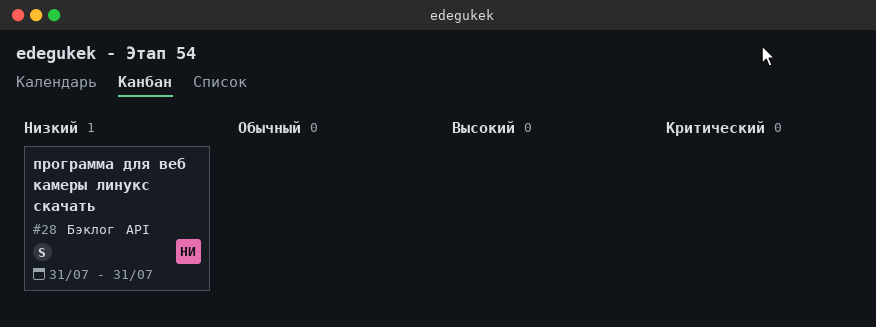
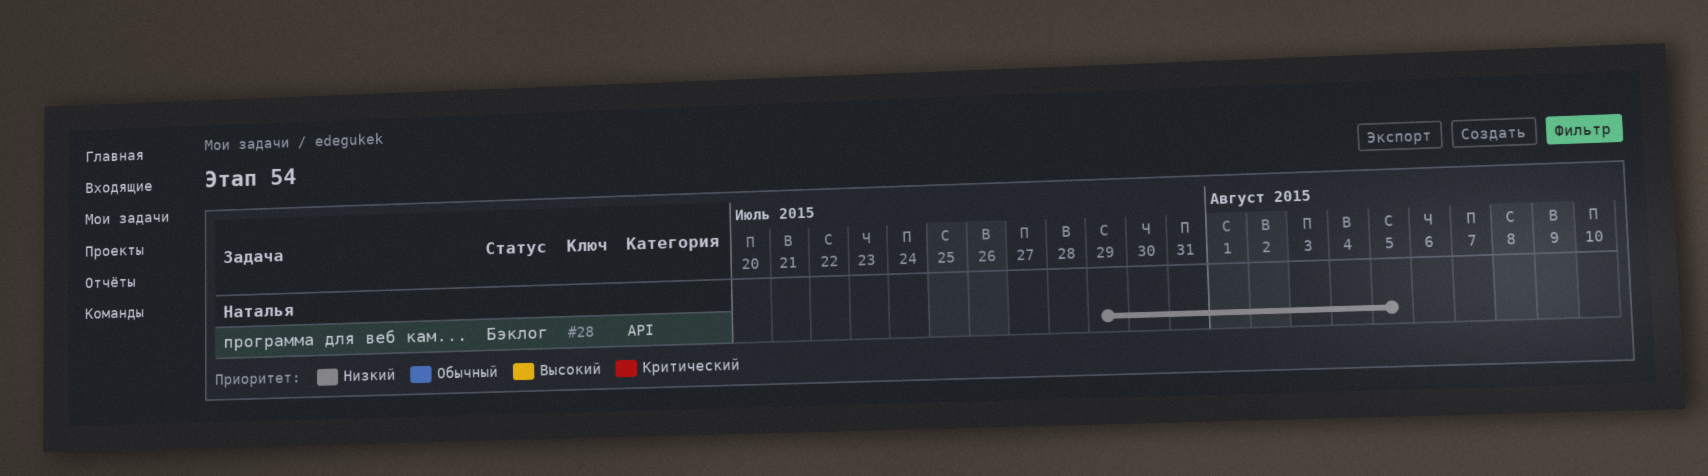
#28, start: Jul 31 -> Jul 29
#28, due: Jul 31 -> Aug 5

